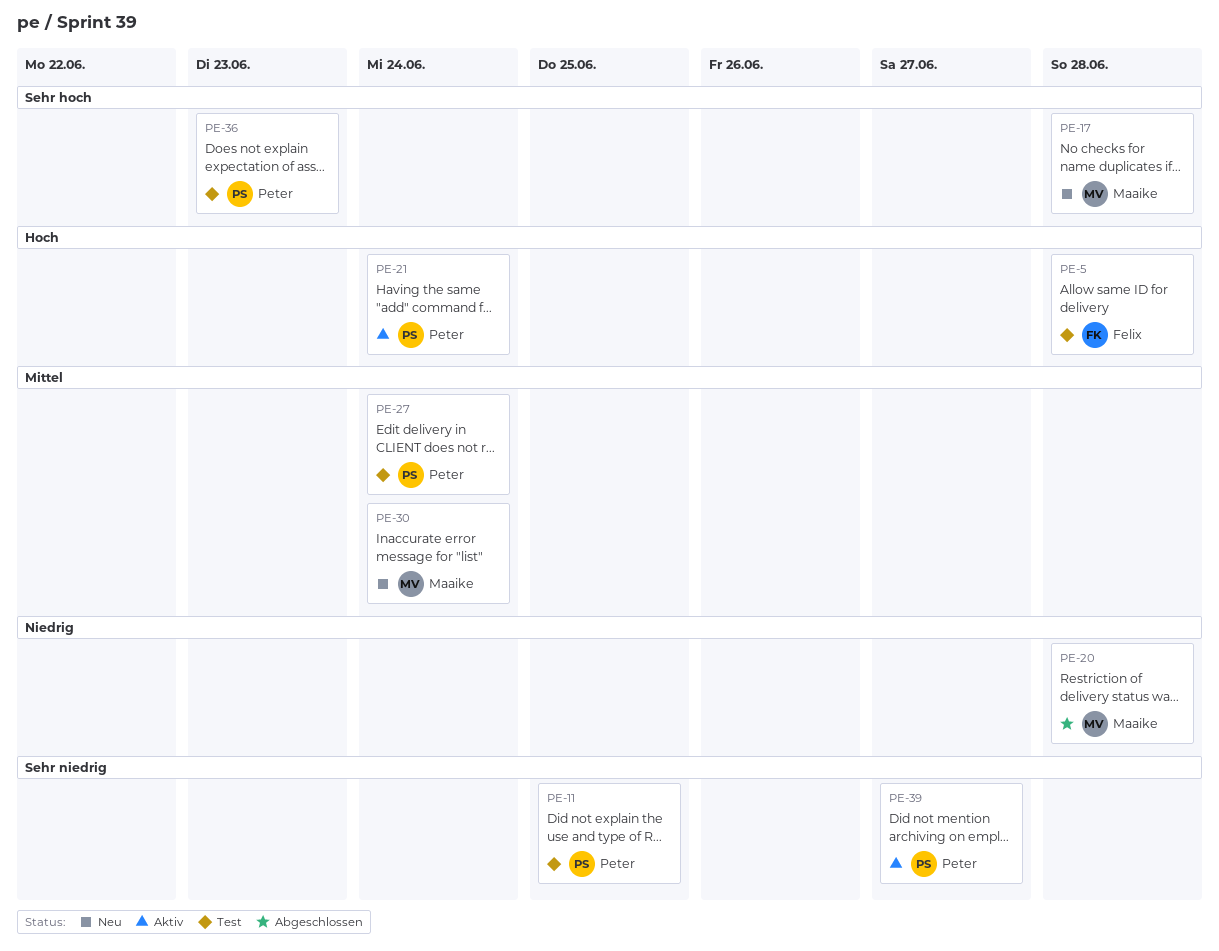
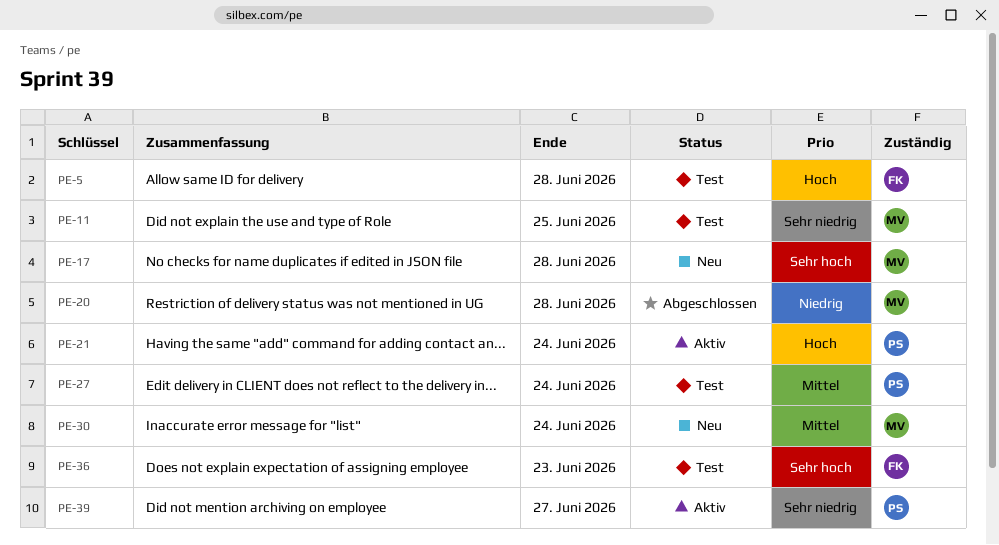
PE-11, owner: Peter -> Maaike
PE-36, owner: Peter -> Felix

